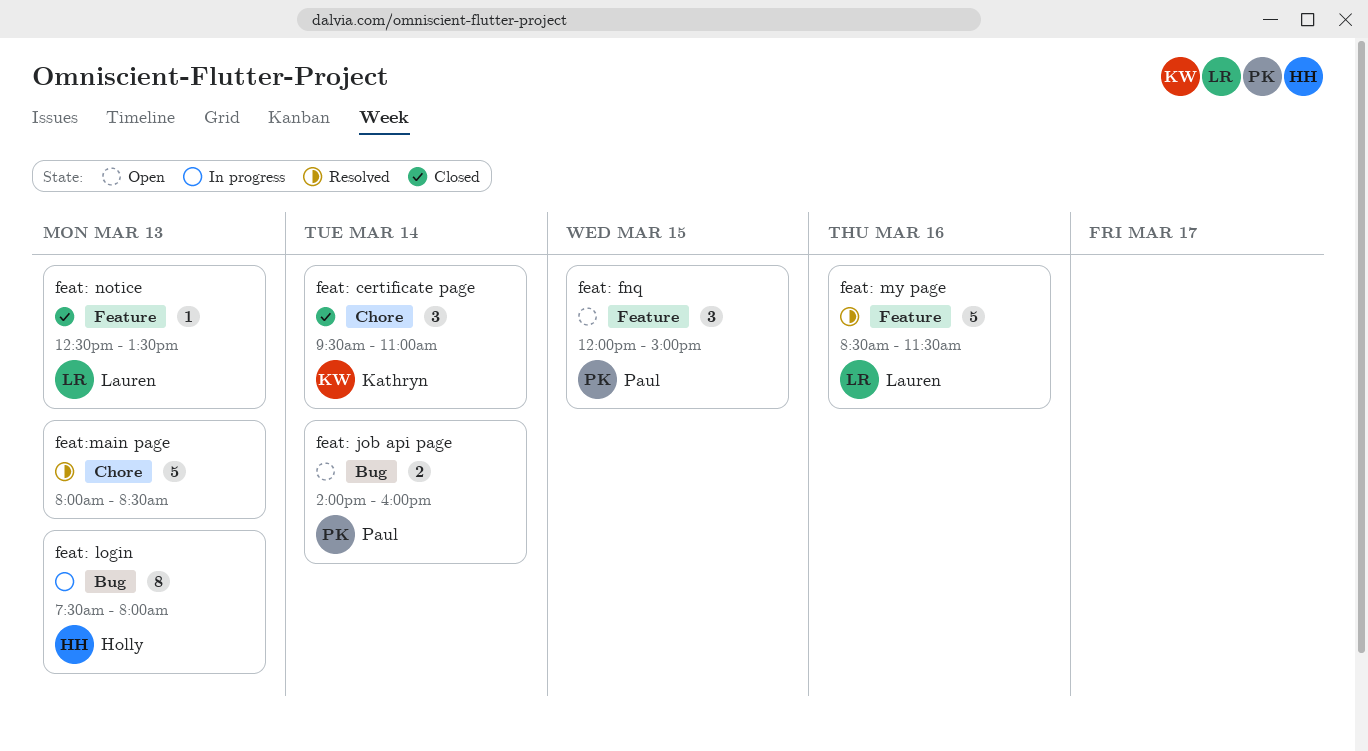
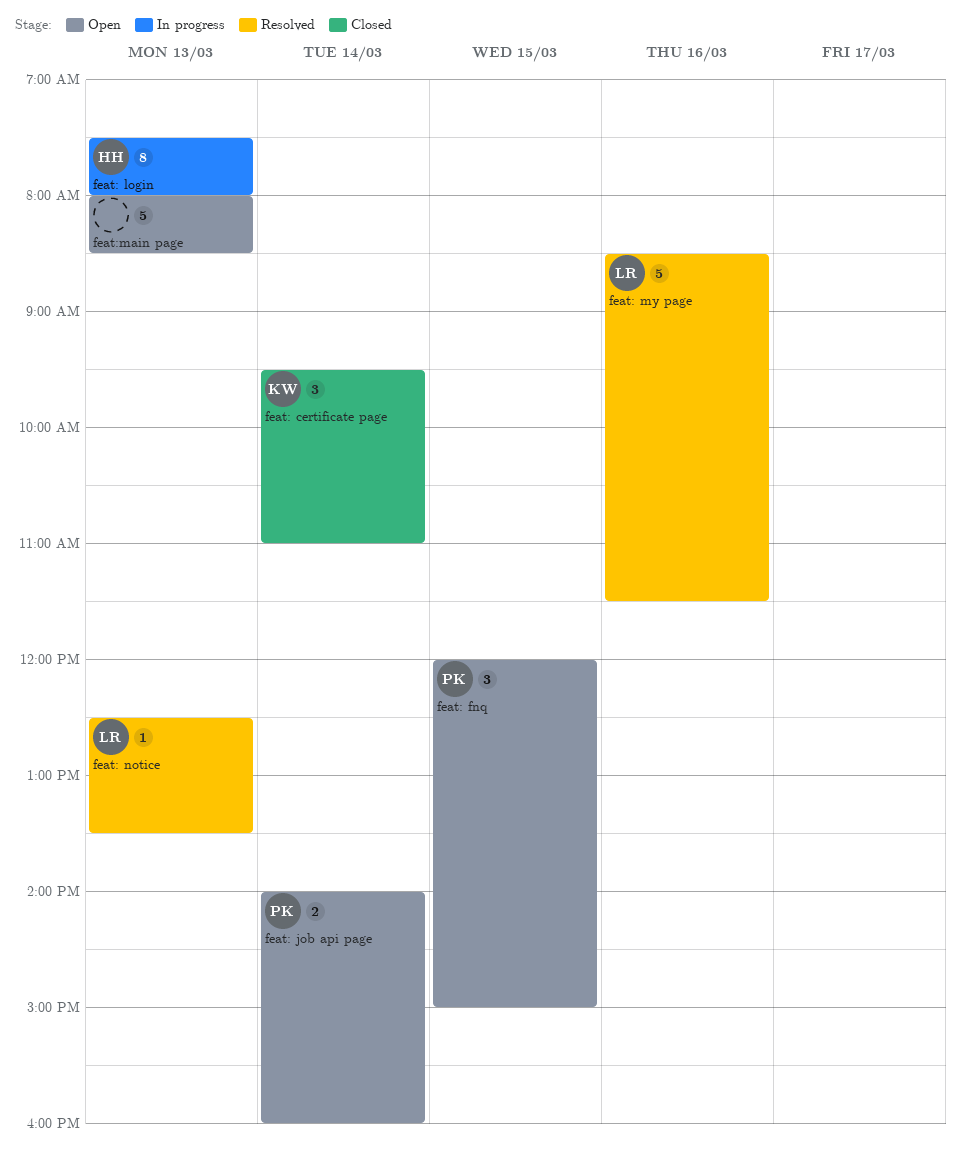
feat: notice, status: Closed -> Resolved
feat:main page, status: Resolved -> Open

